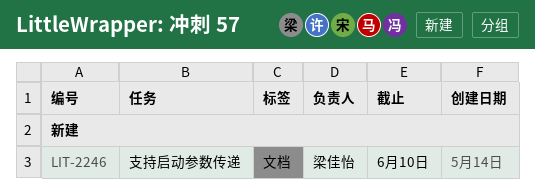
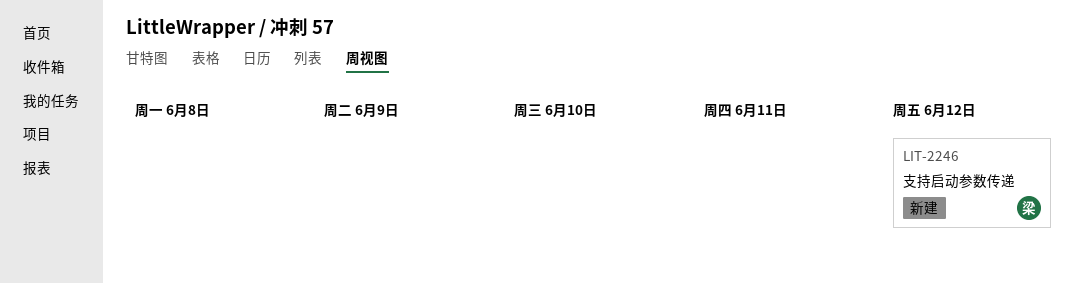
LIT-2246, due: Jun 10 -> Jun 12

